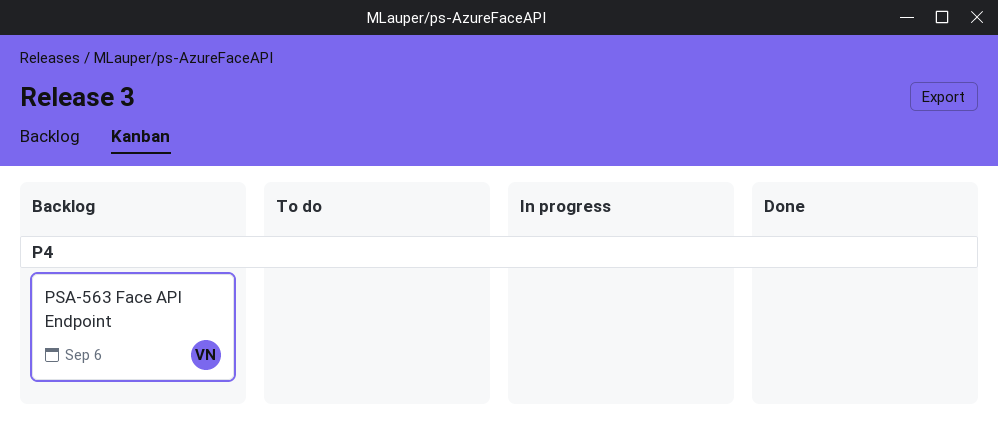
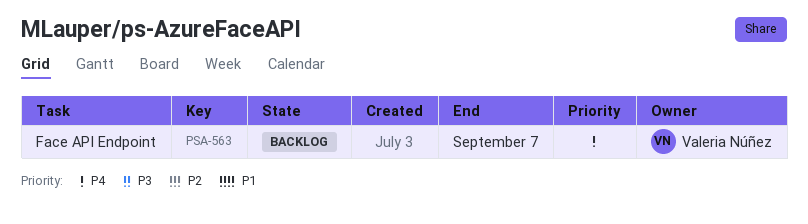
PSA-563, due: Sep 6 -> Sep 7

